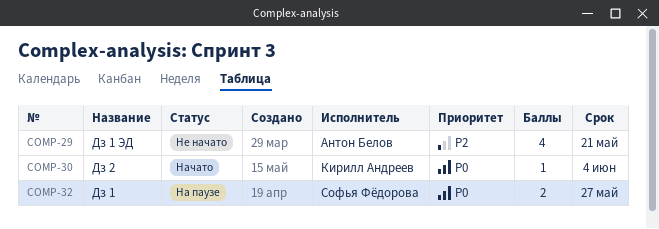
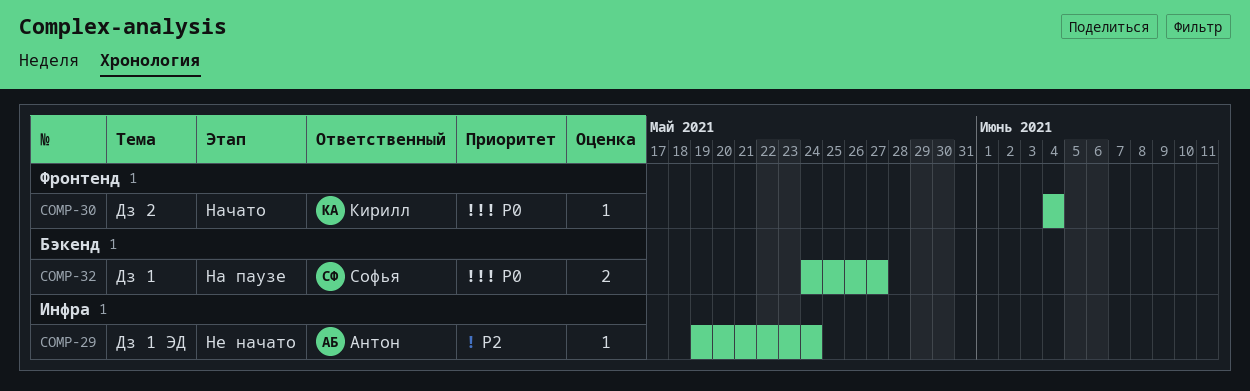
COMP-29, estimate: 4 -> 1
COMP-29, due: May 21 -> May 24

